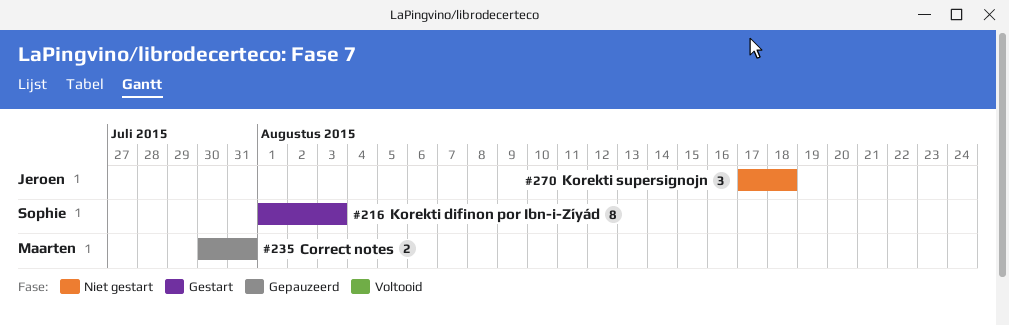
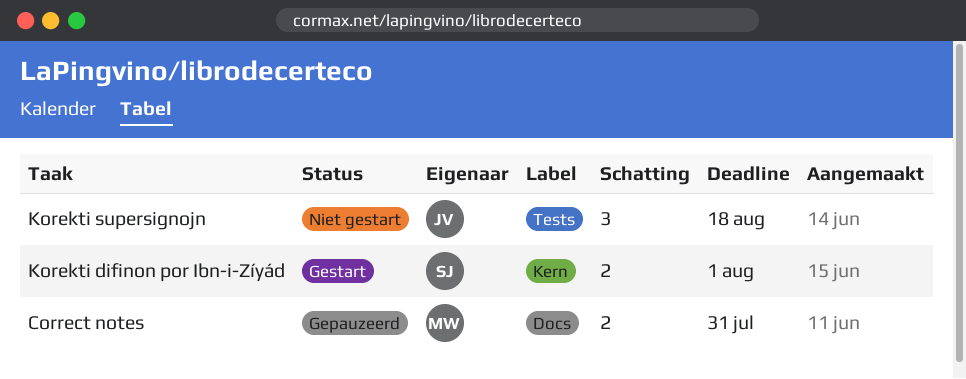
Korekti difinon por Ibn-i-Zíyád, estimate: 8 -> 2
Korekti difinon por Ibn-i-Zíyád, due: Aug 3 -> Aug 1

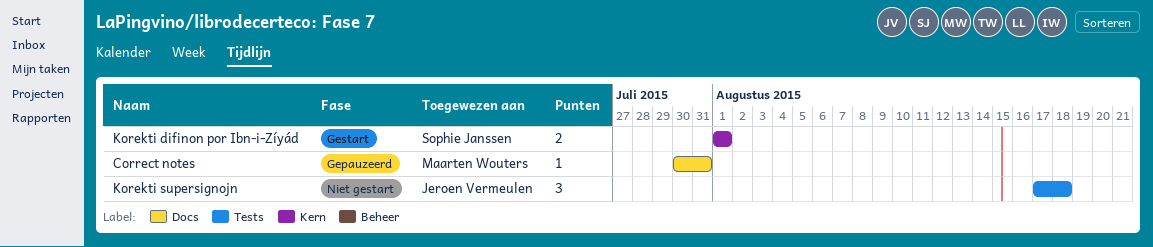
Correct notes, estimate: 2 -> 1

